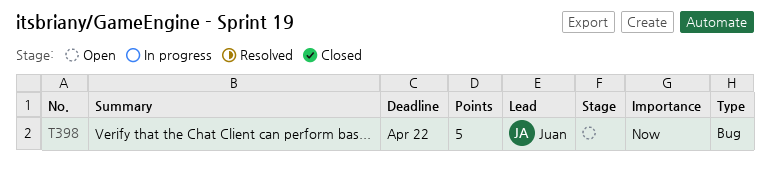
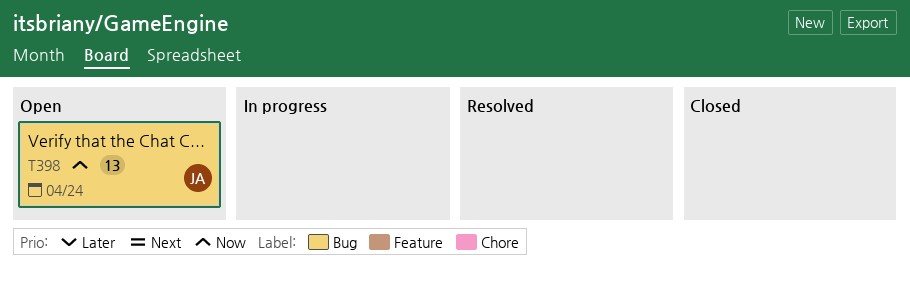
T398, estimate: 5 -> 13
T398, due: Apr 22 -> Apr 24

